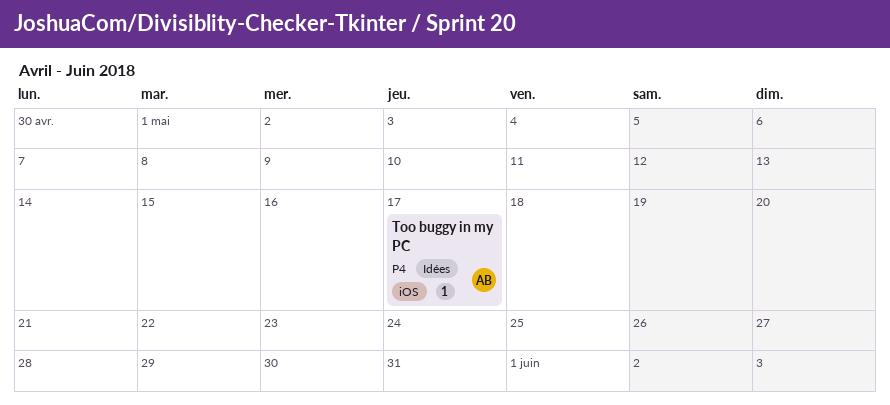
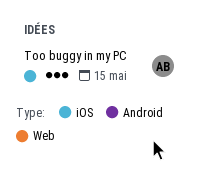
Too buggy in my PC, estimate: 1 -> 3
Too buggy in my PC, due: May 17 -> May 15

